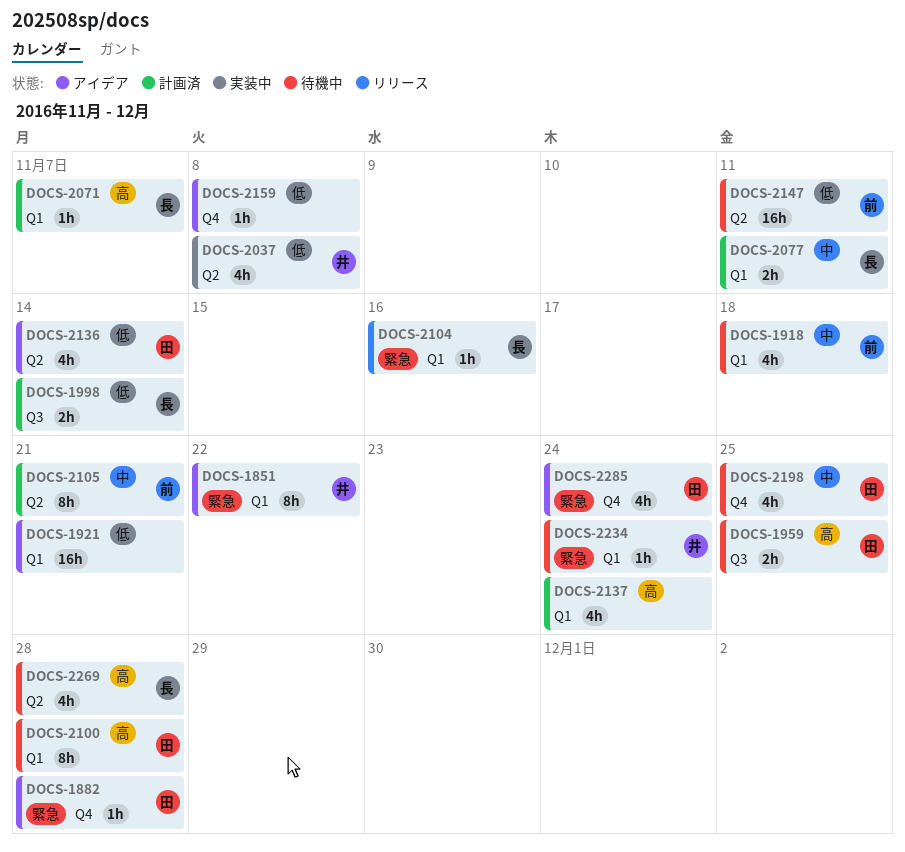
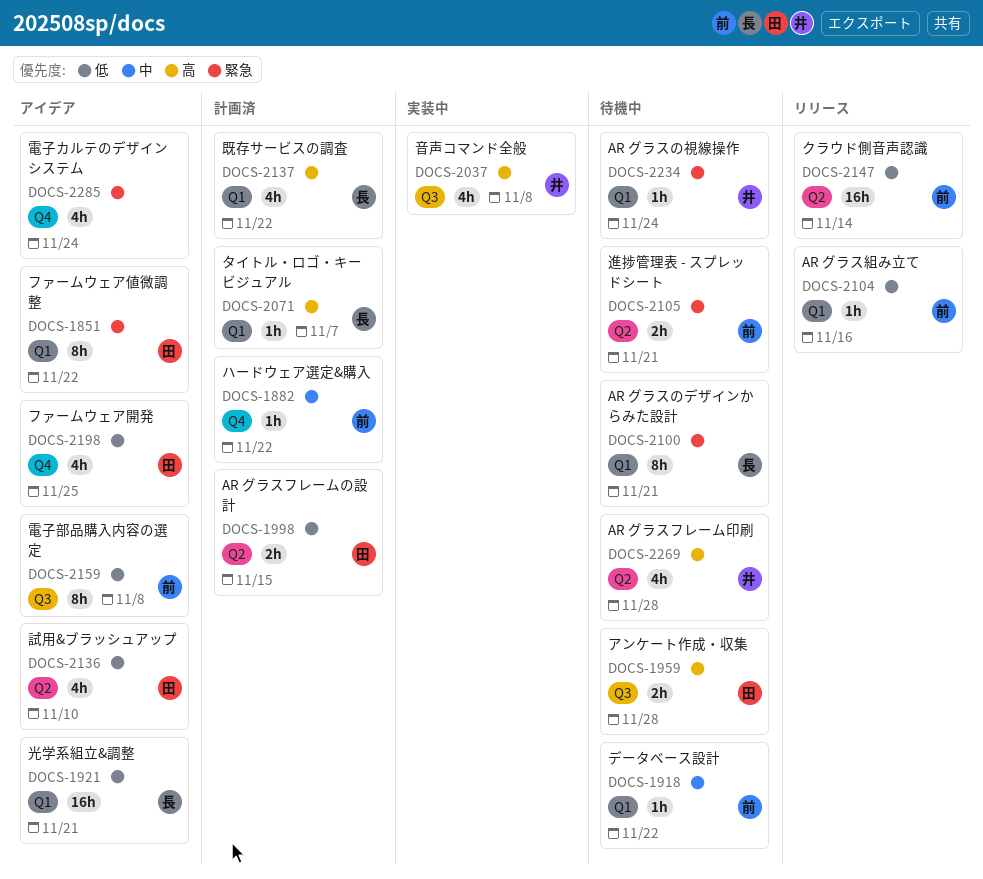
DOCS-1851, owner: 井 -> 田
DOCS-1882, status: アイデア -> 計画済
DOCS-1882, owner: 田 -> 前
DOCS-1882, priority: 緊急 -> 中
DOCS-1882, due: Nov 28 -> Nov 22
DOCS-1918, estimate: 4h -> 1h
DOCS-1918, due: Nov 18 -> Nov 22
DOCS-1921, owner: none -> 長
DOCS-1959, due: Nov 25 -> Nov 28
DOCS-1998, owner: 長 -> 田
DOCS-1998, label: Q3 -> Q2
DOCS-1998, due: Nov 14 -> Nov 15
DOCS-2037, priority: 低 -> 高
DOCS-2037, label: Q2 -> Q3
DOCS-2077: present -> none
DOCS-2100, owner: 田 -> 長
DOCS-2100, priority: 高 -> 緊急
DOCS-2100, due: Nov 28 -> Nov 21
DOCS-2104, owner: 長 -> 前
DOCS-2104, priority: 緊急 -> 低
DOCS-2105, status: 計画済 -> 待機中
DOCS-2105, priority: 中 -> 緊急
DOCS-2105, estimate: 8h -> 2h
DOCS-2136, due: Nov 14 -> Nov 10
DOCS-2137, owner: none -> 長
DOCS-2137, due: Nov 24 -> Nov 22
DOCS-2147, status: 待機中 -> リリース
DOCS-2147, due: Nov 11 -> Nov 14
DOCS-2159, owner: none -> 前
DOCS-2159, label: Q4 -> Q3
DOCS-2159, estimate: 1h -> 8h
DOCS-2198, status: 待機中 -> アイデア
DOCS-2198, priority: 中 -> 低
DOCS-2269, owner: 長 -> 井
DOCS-2285, owner: 田 -> none

